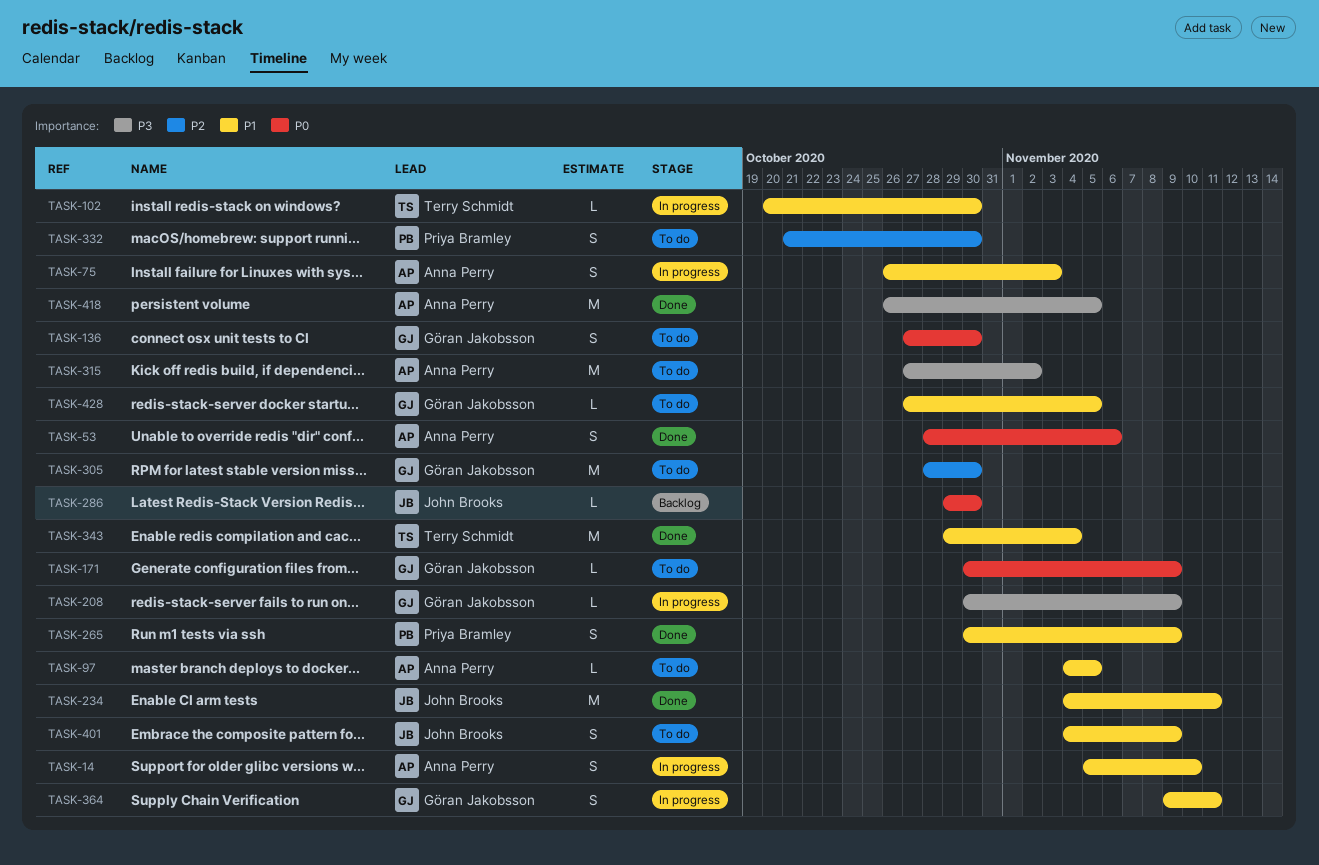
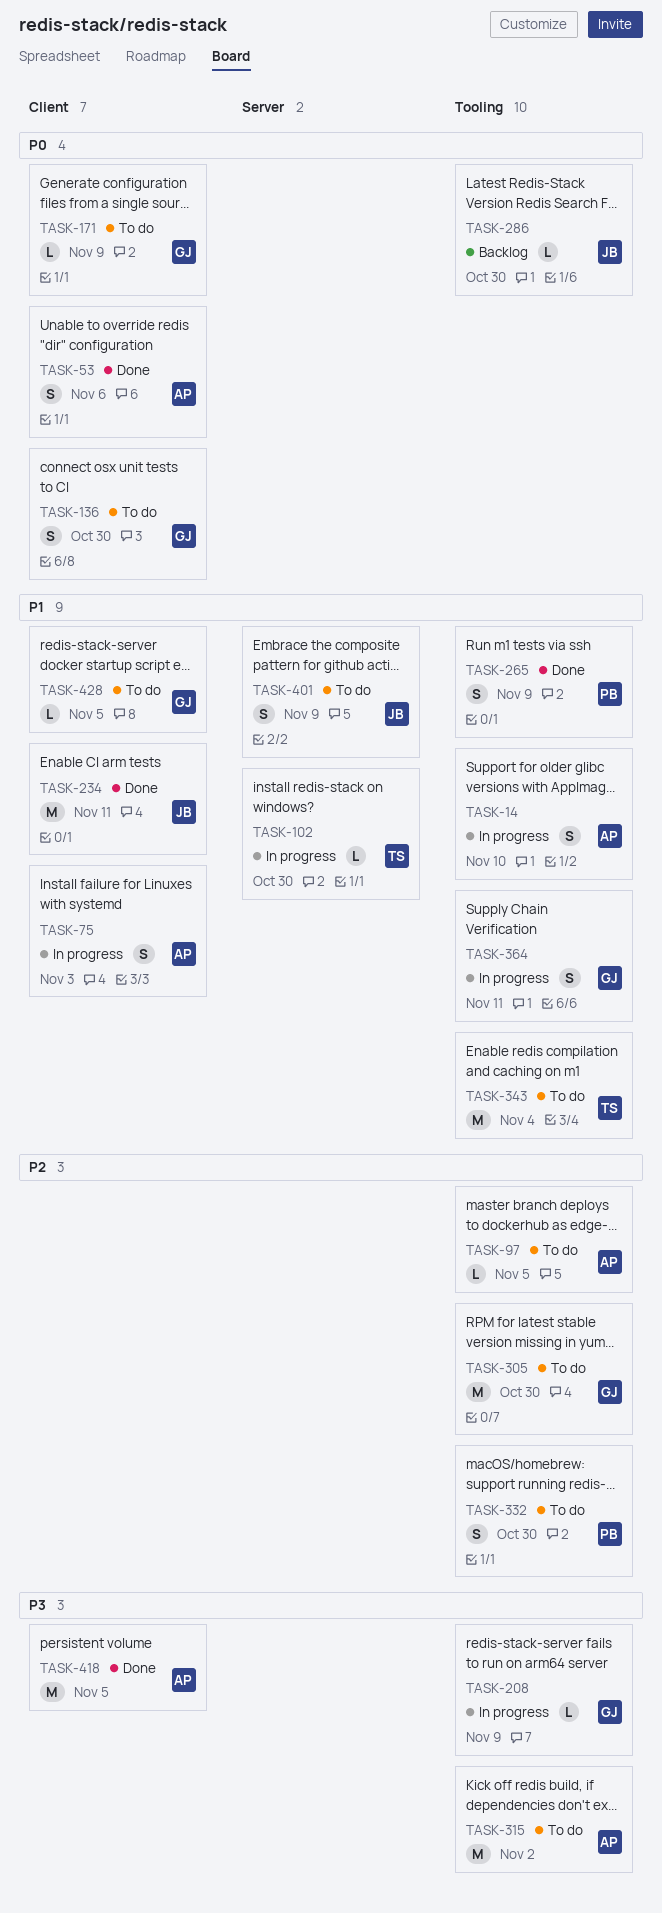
TASK-97, priority: P1 -> P2
TASK-343, status: Done -> To do

